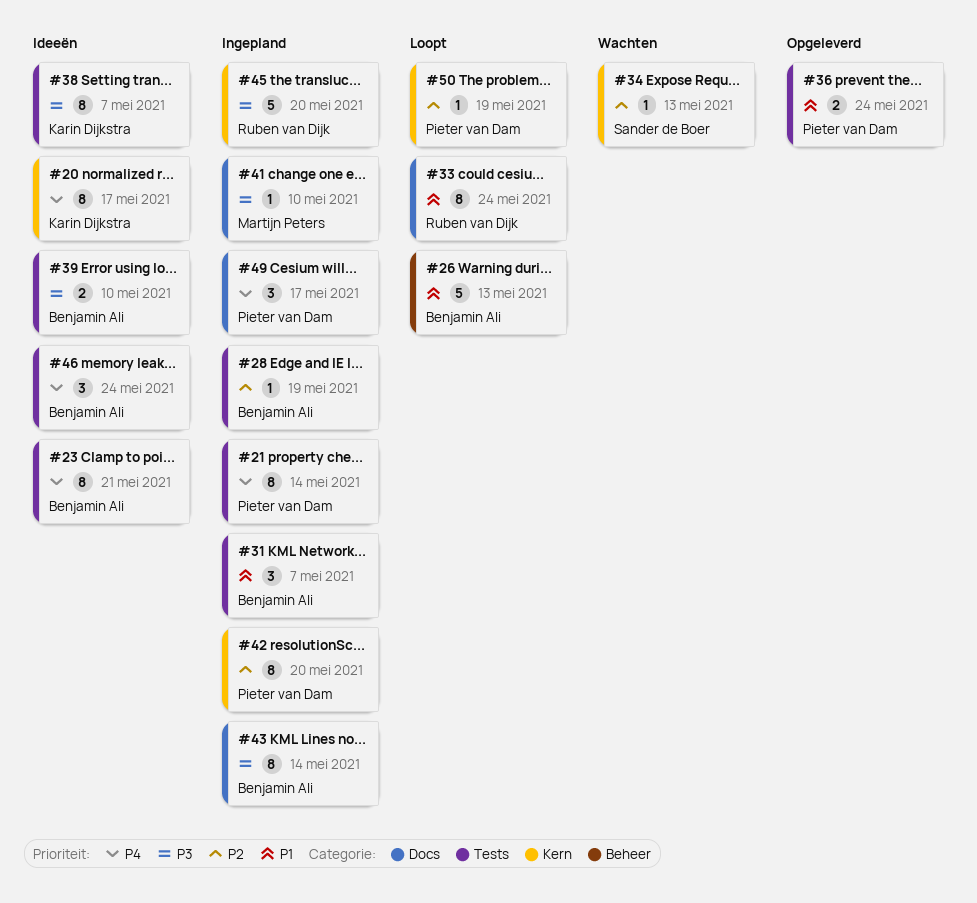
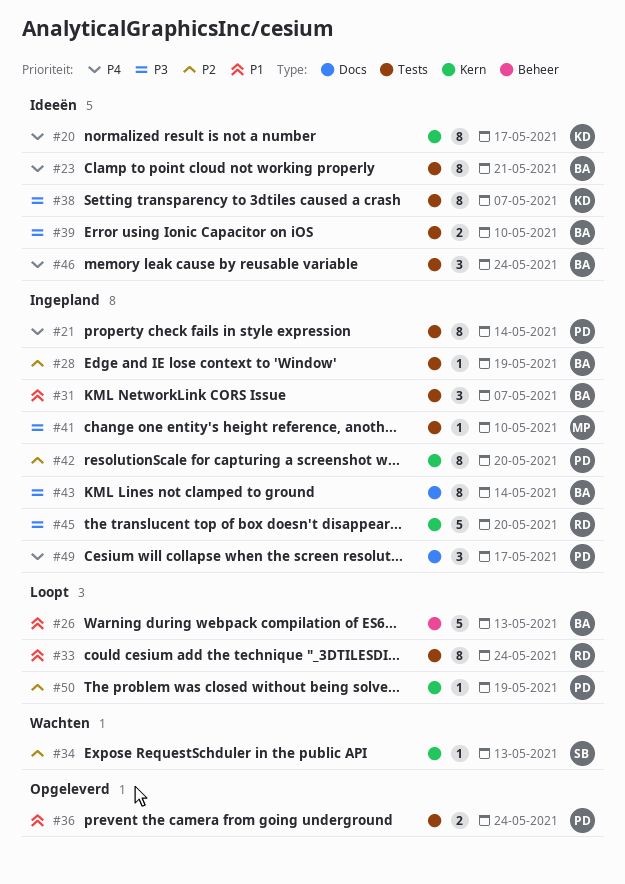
#33, label: Docs -> Tests
#41, label: Docs -> Tests

